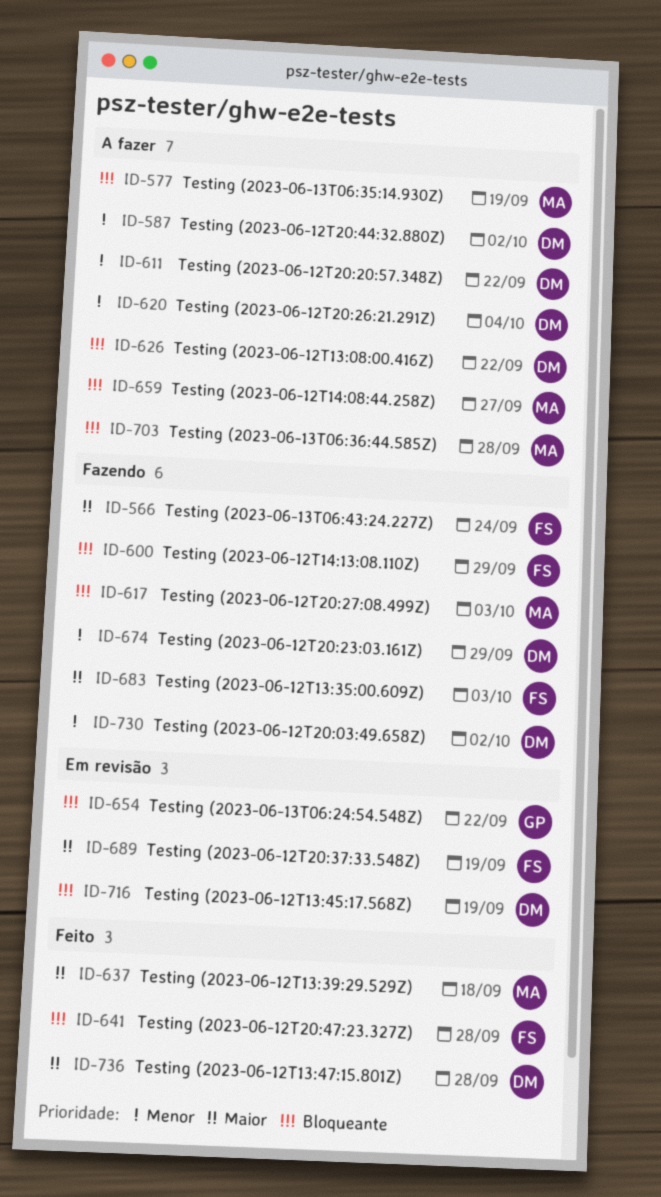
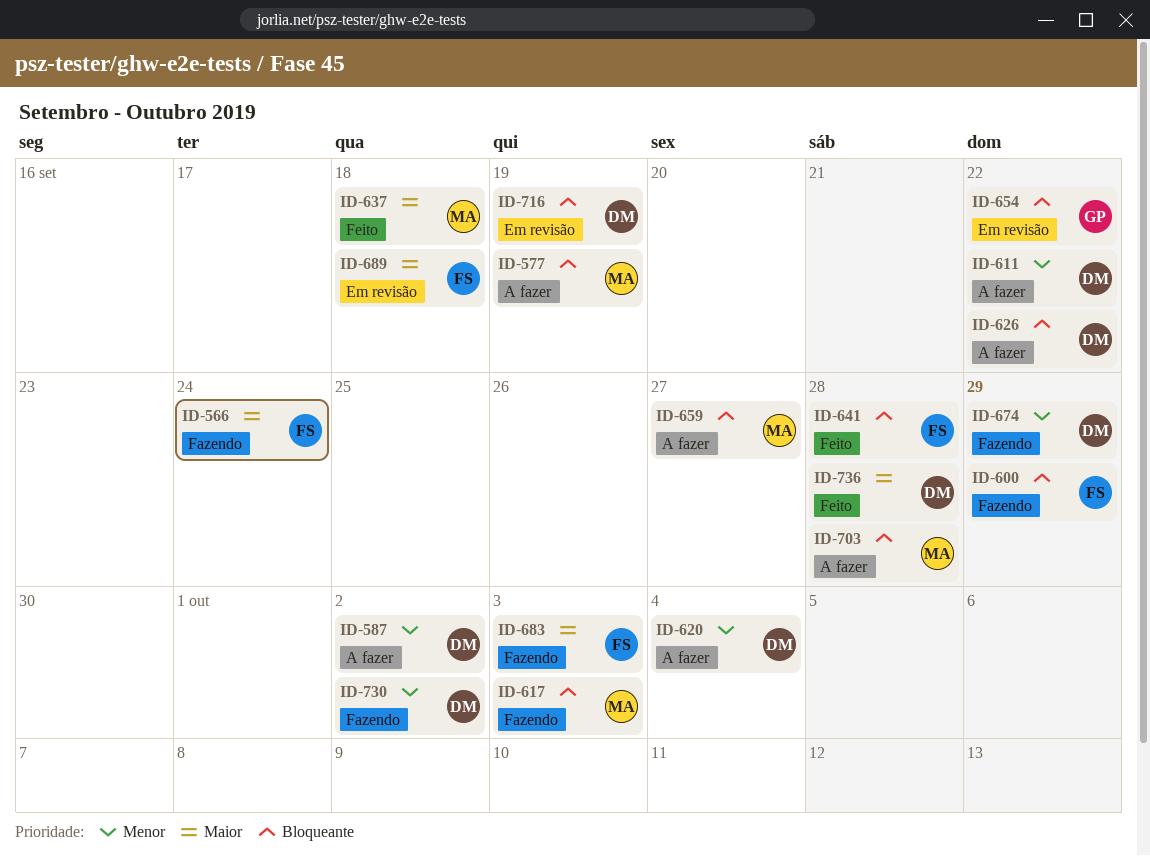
ID-689, due: Sep 19 -> Sep 18

